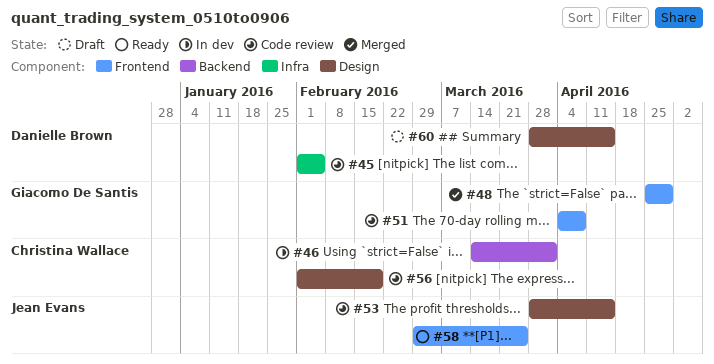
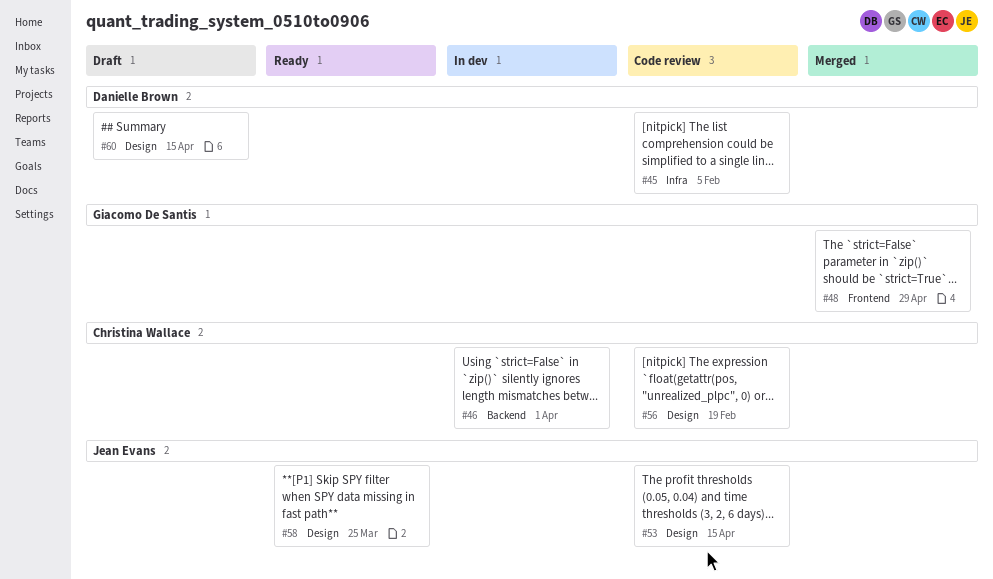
#51: present -> none
#58, label: Frontend -> Design

